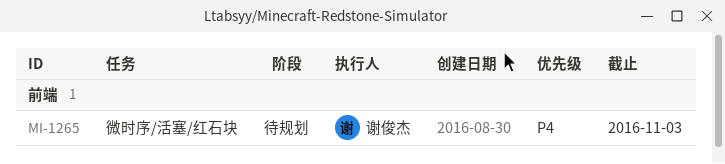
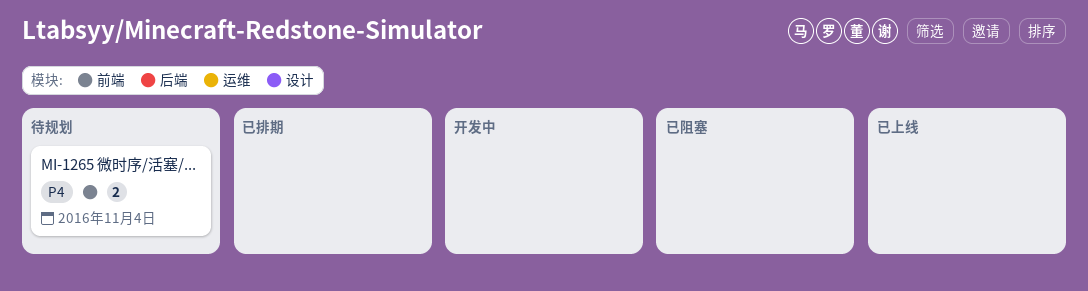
MI-1265, due: Nov 3 -> Nov 4

